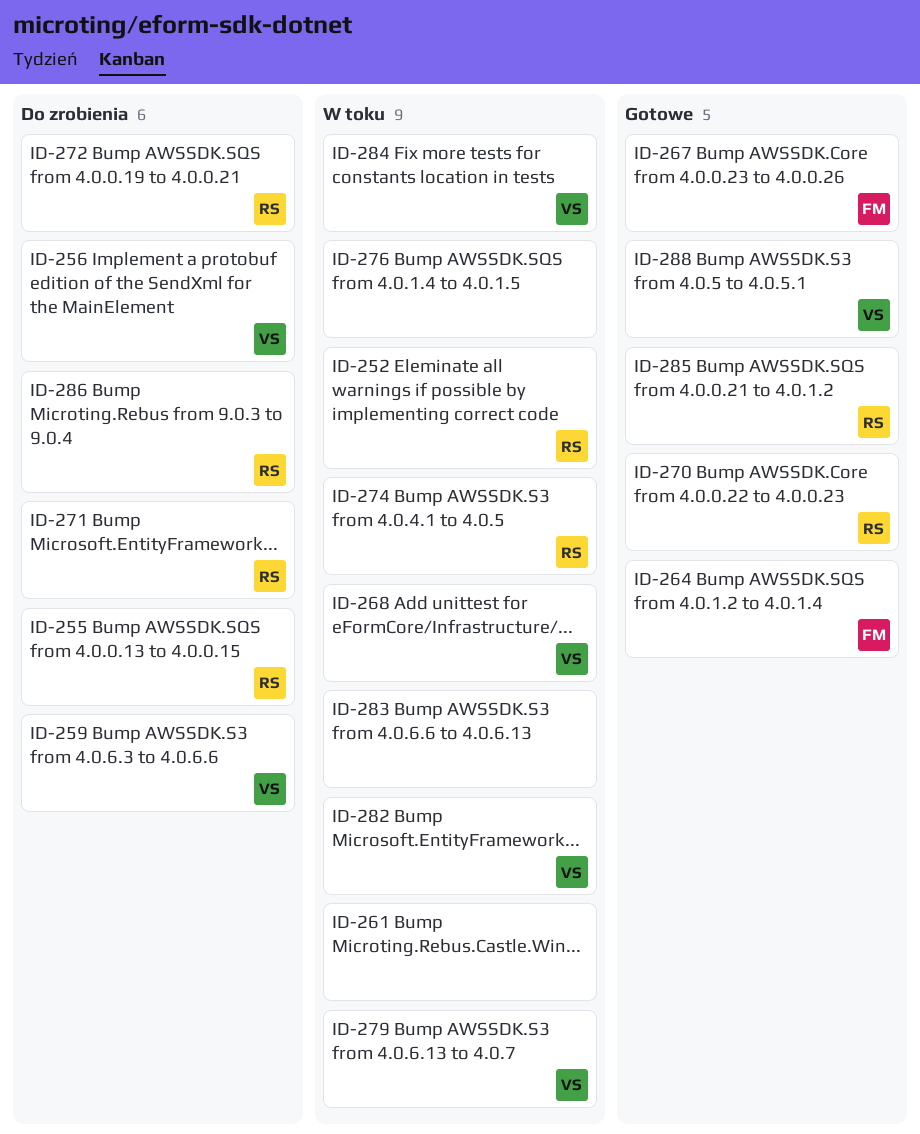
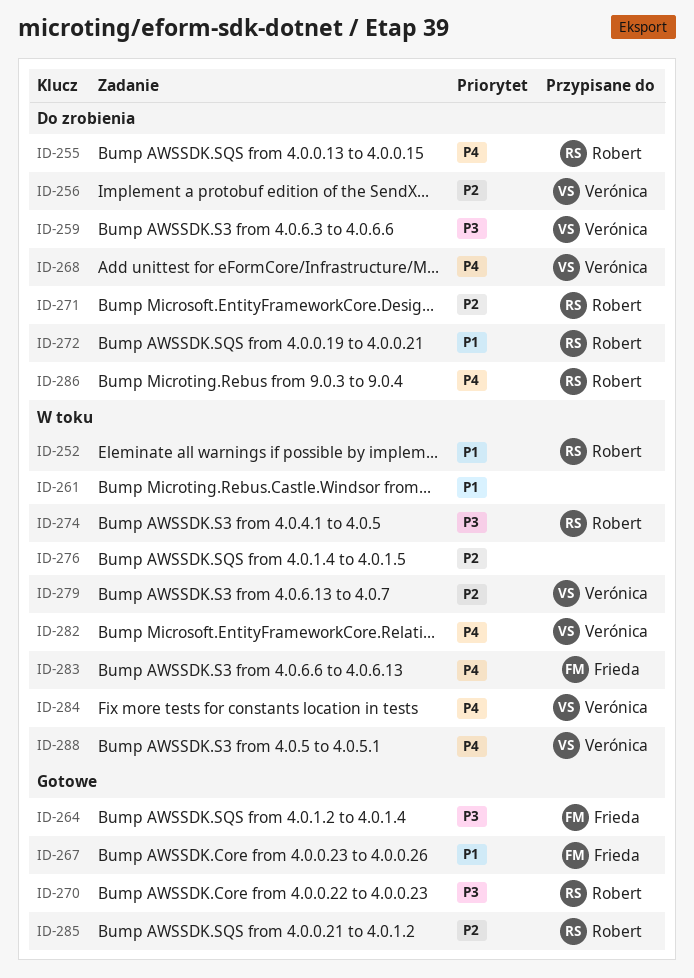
ID-268, status: W toku -> Do zrobienia
ID-283, owner: none -> Frieda
ID-288, status: Gotowe -> W toku

